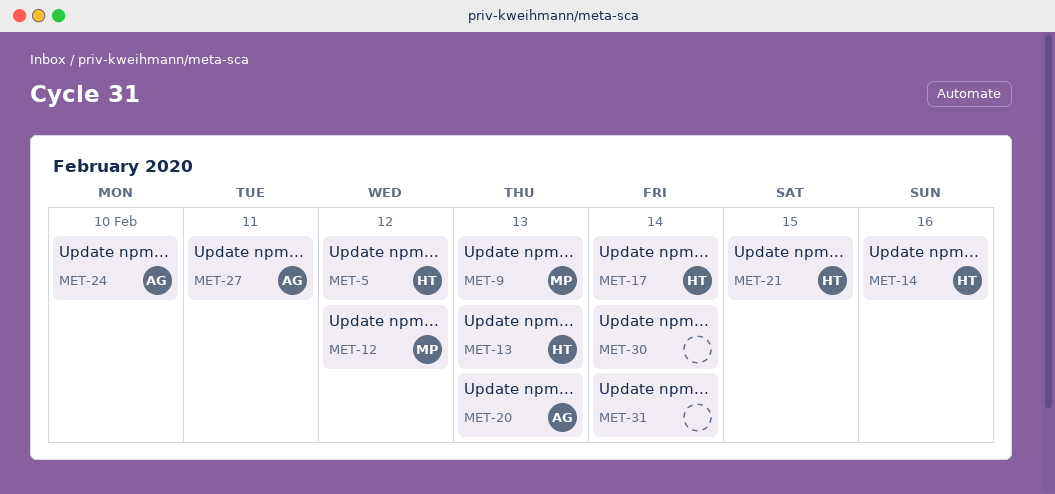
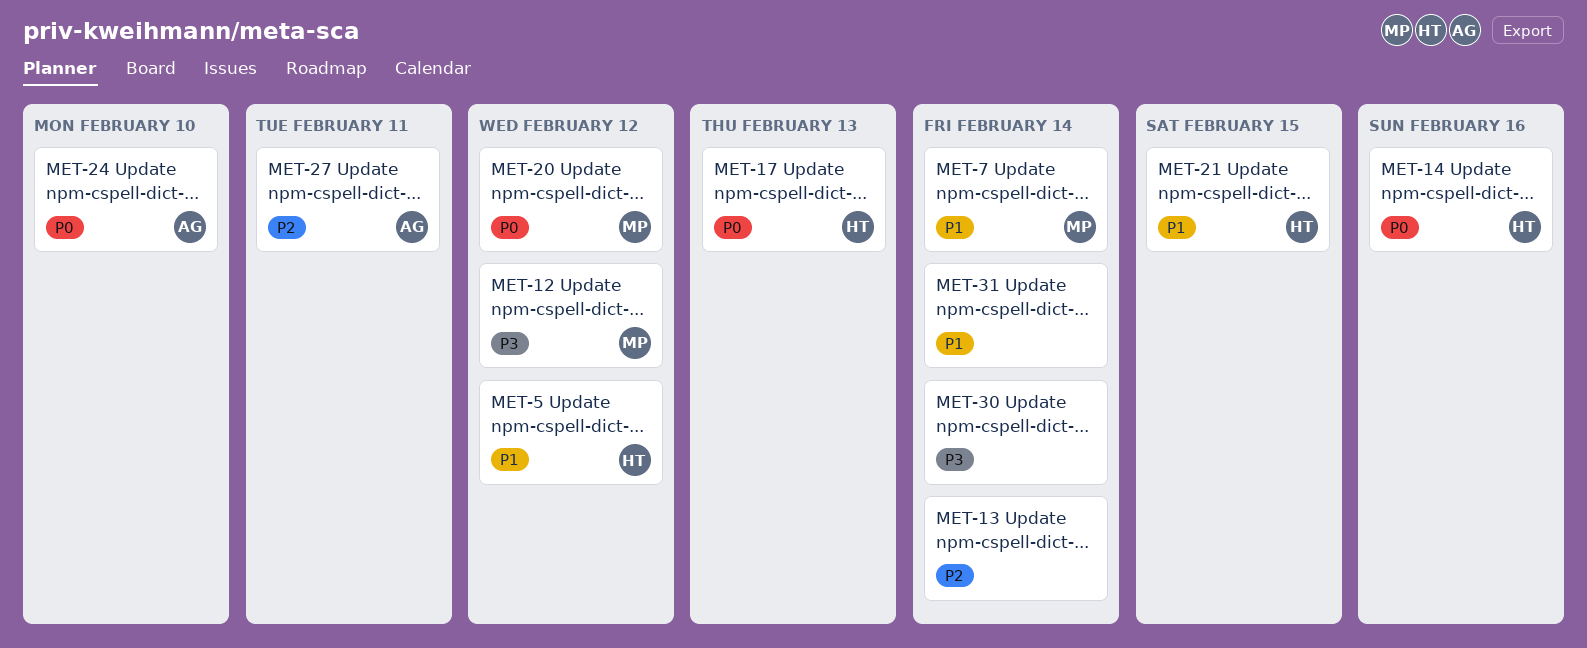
MET-7: none -> present
MET-9: present -> none
MET-13, owner: HT -> none
MET-13, due: Feb 13 -> Feb 14
MET-17, due: Feb 14 -> Feb 13
MET-20, owner: AG -> MP
MET-20, due: Feb 13 -> Feb 12

